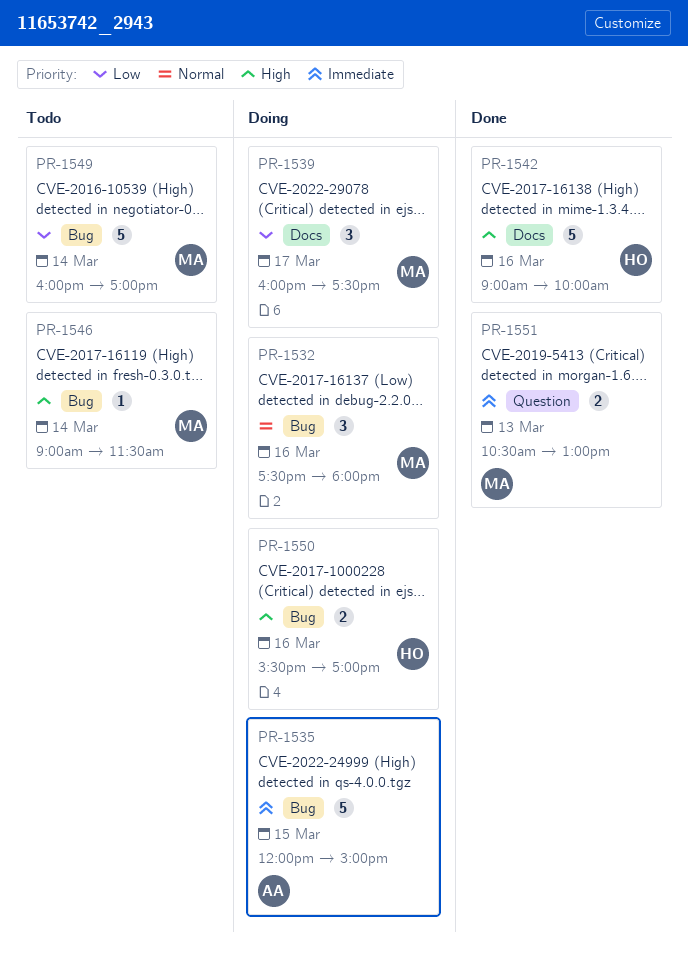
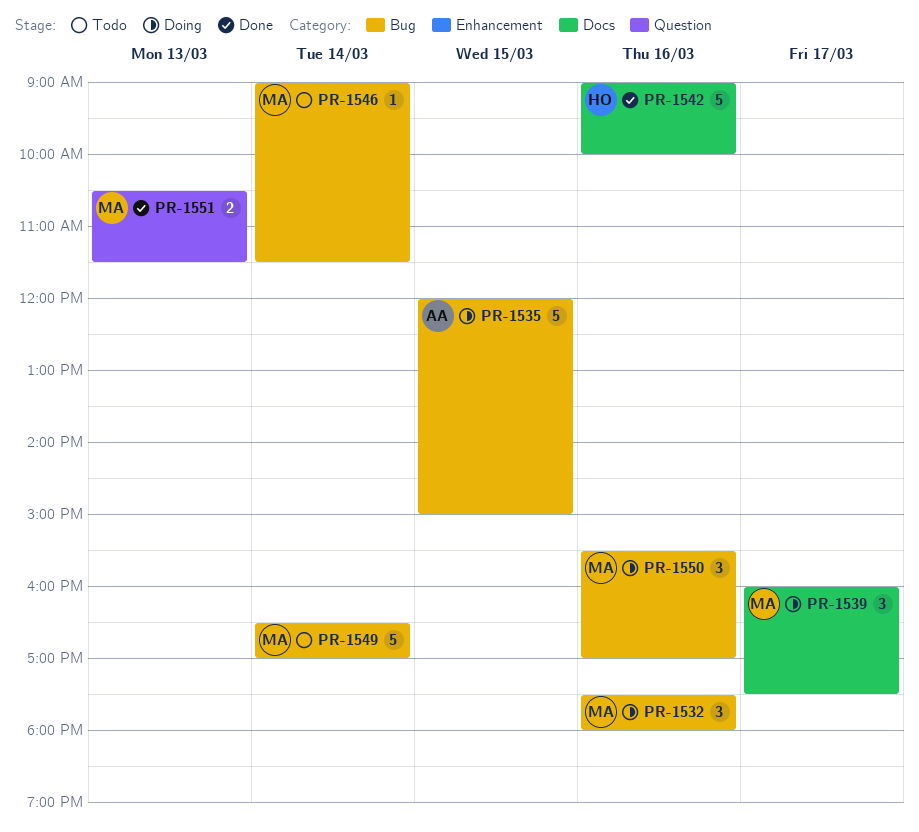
PR-1549, begins: 16:00 -> 16:30
PR-1550, owner: HO -> MA
PR-1550, estimate: 2 -> 3
PR-1551, ends: 13:00 -> 11:30

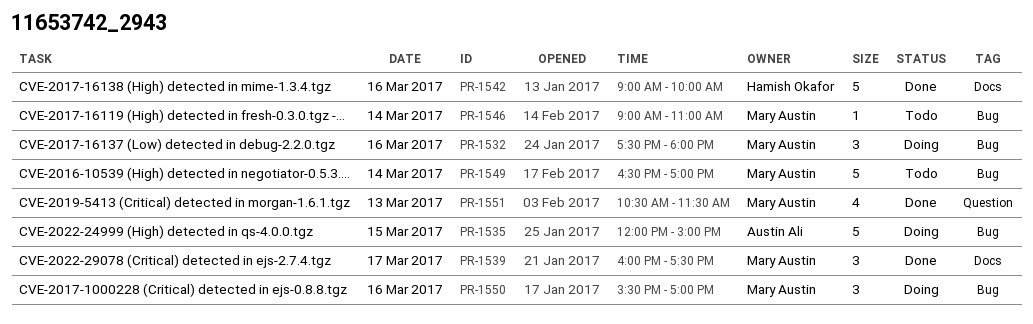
PR-1539, status: Doing -> Done
PR-1546, ends: 11:30 -> 11:00
PR-1551, estimate: 2 -> 4

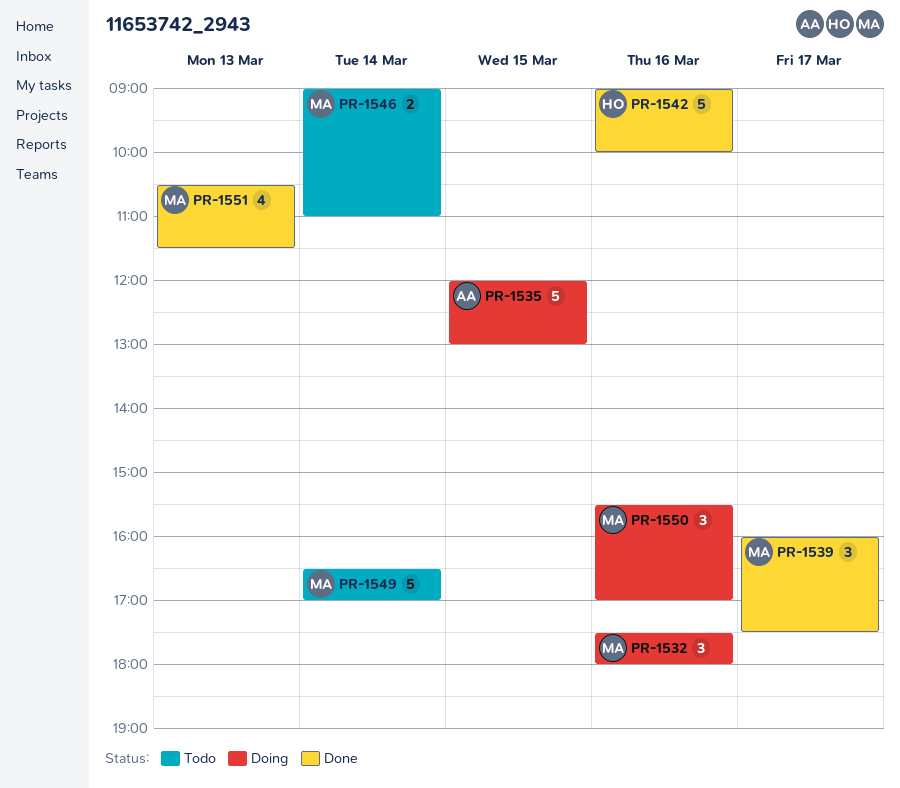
PR-1535, ends: 15:00 -> 13:00
PR-1546, estimate: 1 -> 2

